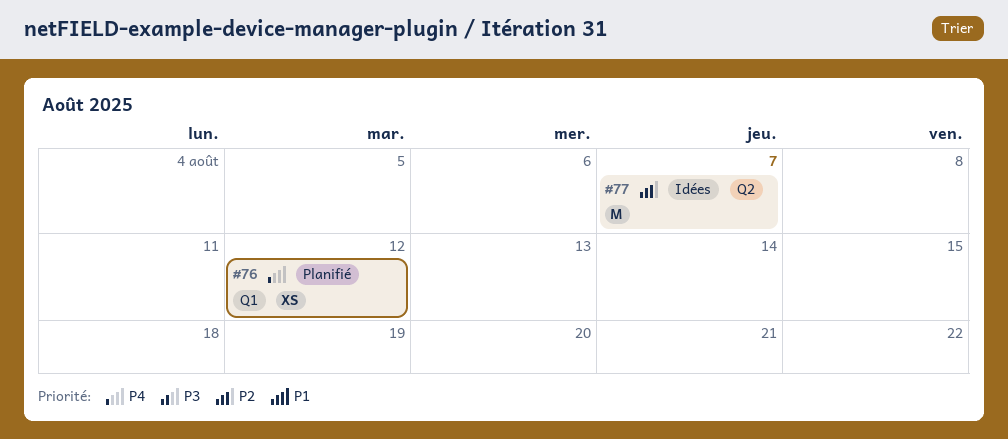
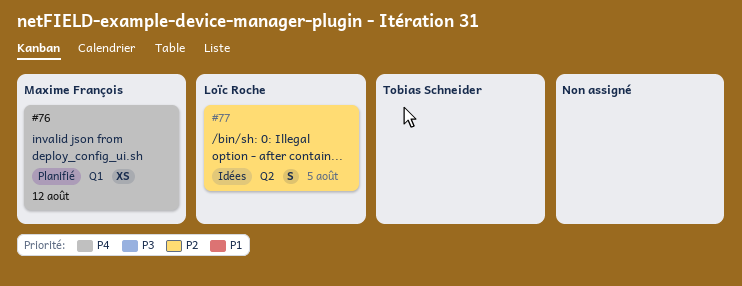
#77, estimate: M -> S
#77, due: Aug 7 -> Aug 5

